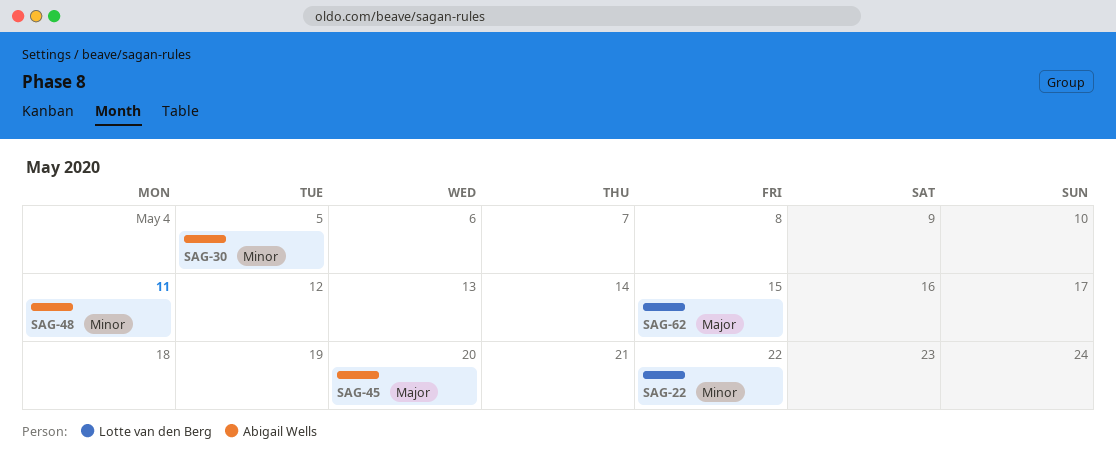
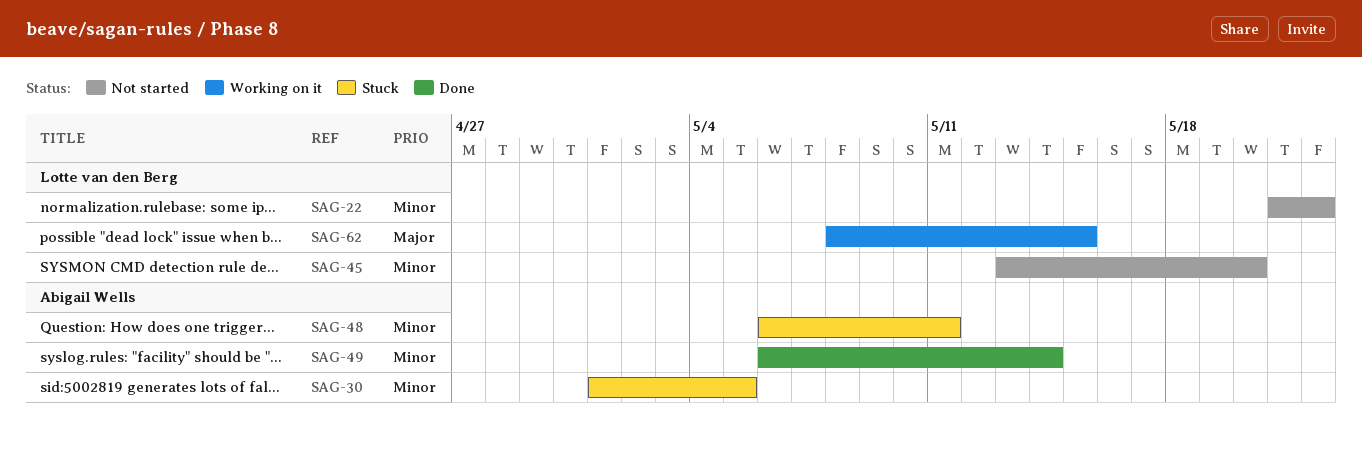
SAG-45, owner: Abigail Wells -> Lotte van den Berg
SAG-45, priority: Major -> Minor
SAG-49: none -> present

